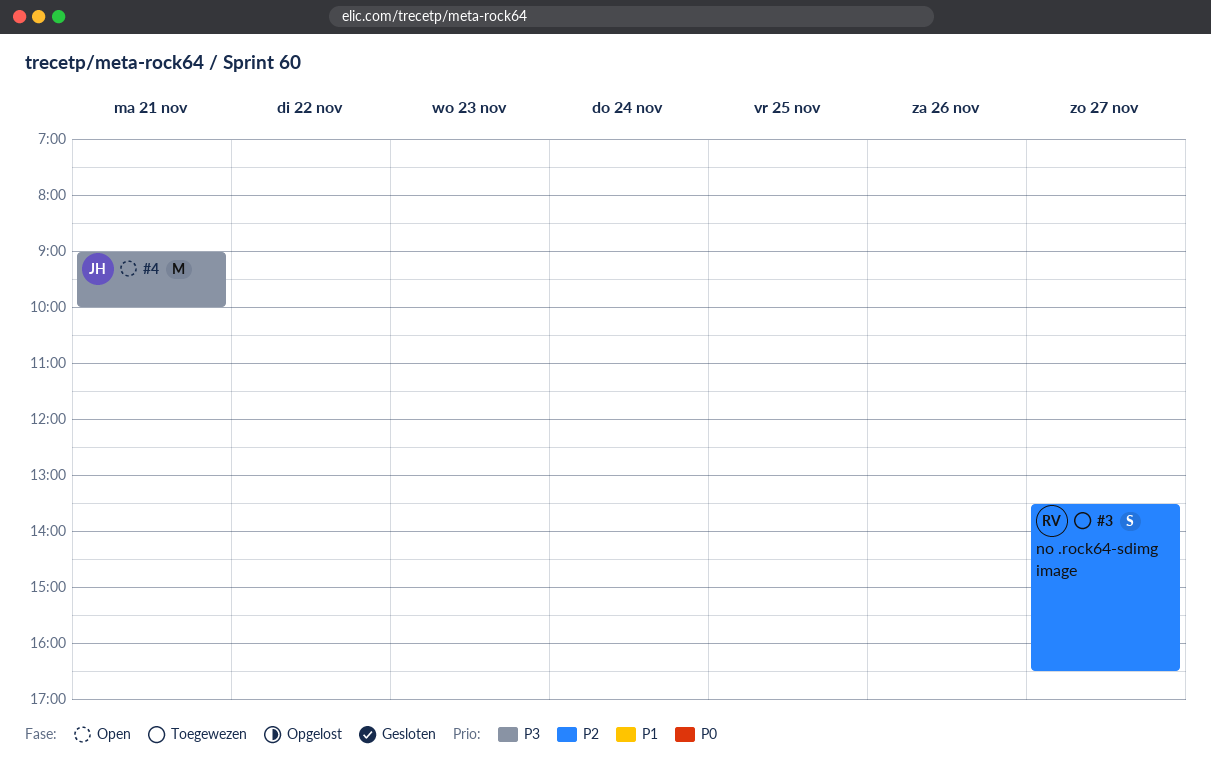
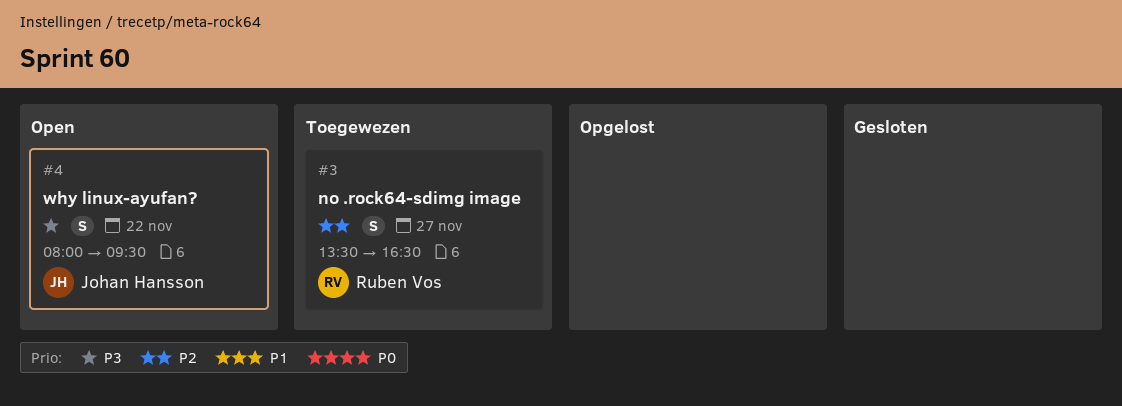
#4, estimate: M -> S
#4, day: Nov 21 -> Nov 22
#4, begins: 09:00 -> 08:00
#4, ends: 10:00 -> 09:30

